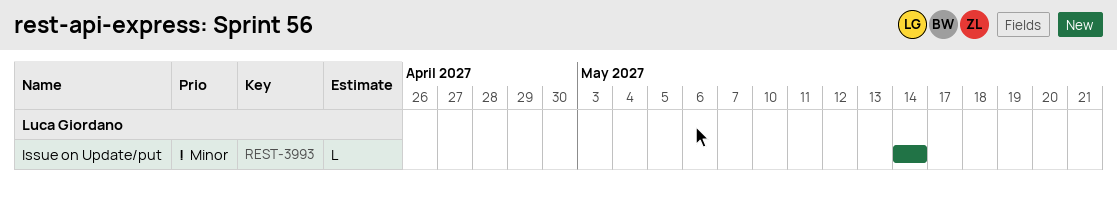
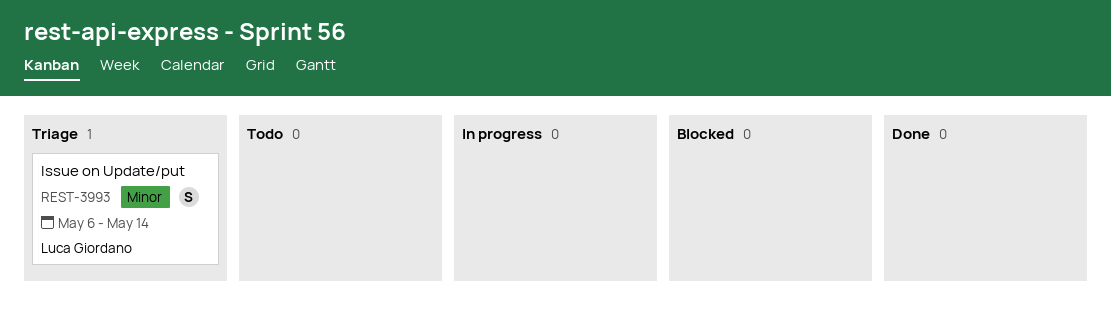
REST-3993, estimate: L -> S
REST-3993, start: May 14 -> May 6

